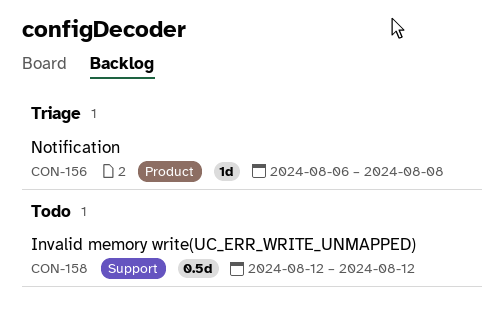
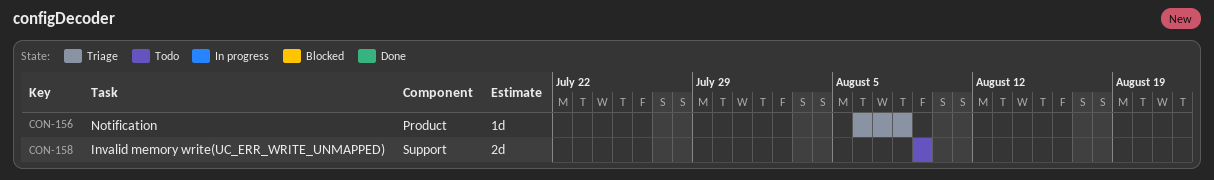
CON-158, estimate: 0.5d -> 2d
CON-158, start: Aug 12 -> Aug 9
CON-158, due: Aug 12 -> Aug 9

